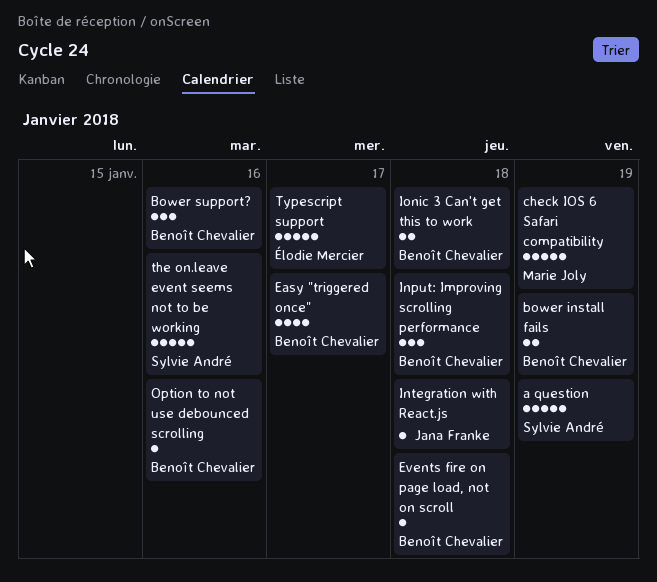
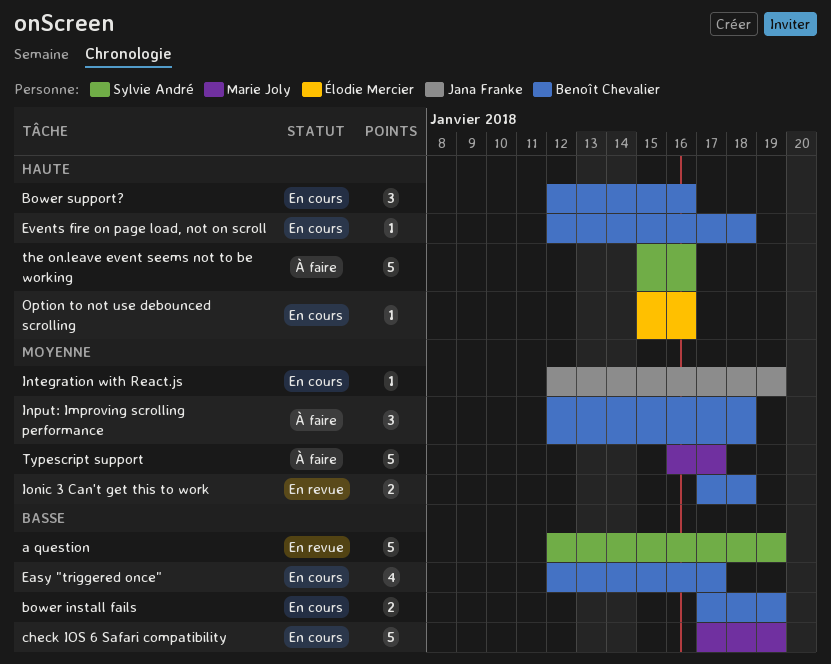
Integration with React.js, due: Jan 18 -> Jan 19
Option to not use debounced scrolling, owner: Benoît Chevalier -> Élodie Mercier
Typescript support, owner: Élodie Mercier -> Marie Joly

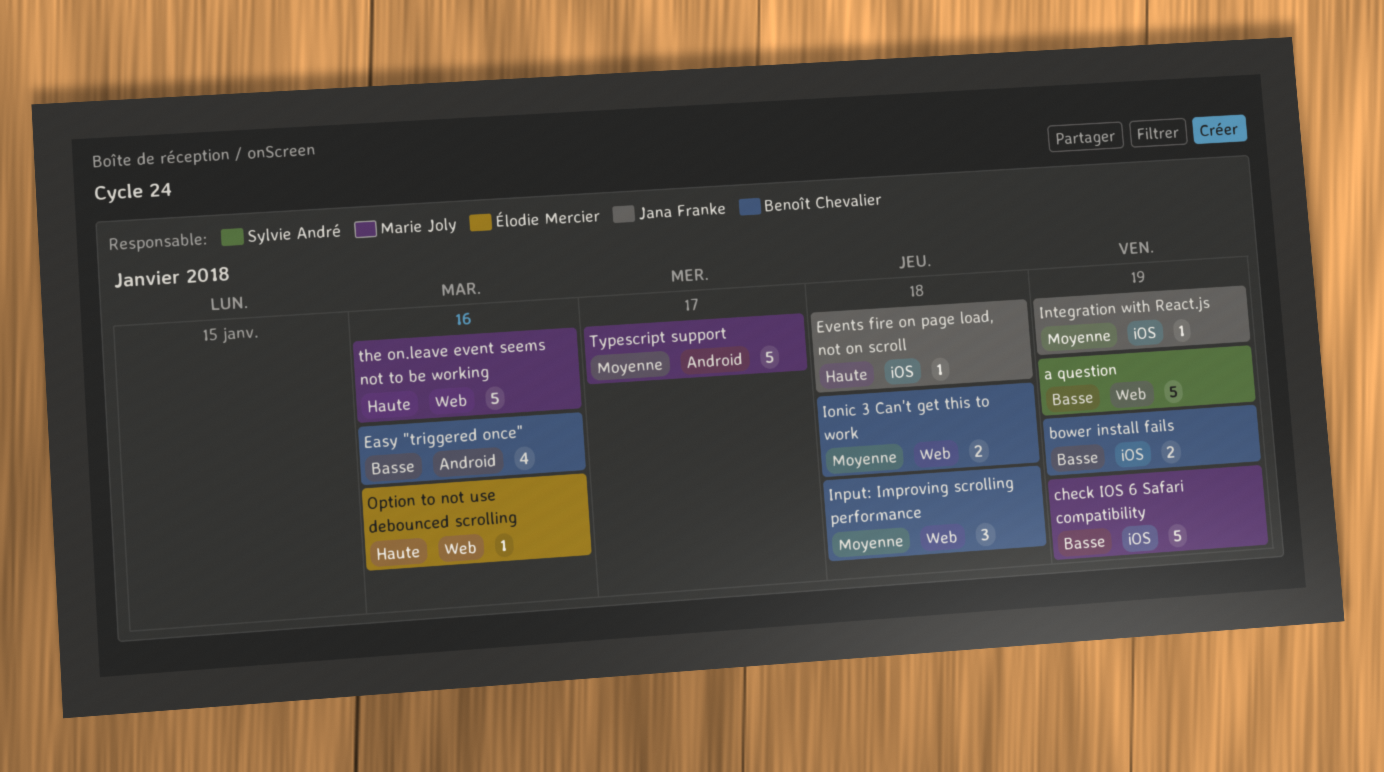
Bower support?: present -> none
Easy "triggered once", due: Jan 17 -> Jan 16
Events fire on page load, not on scroll, owner: Benoît Chevalier -> Jana Franke
the on.leave event seems not to be working, owner: Sylvie André -> Marie Joly

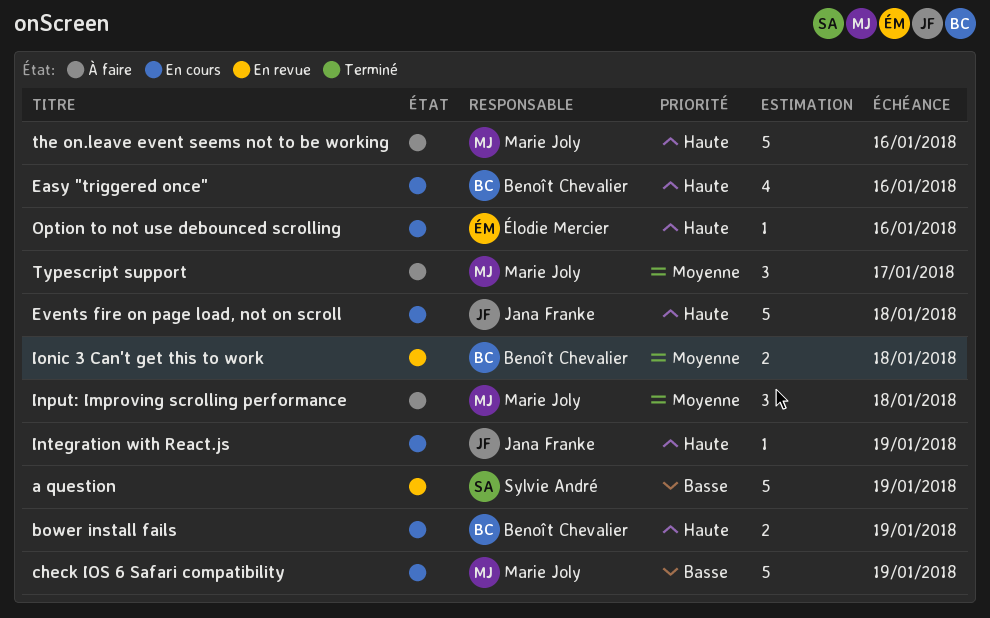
bower install fails, priority: Basse -> Haute
Easy "triggered once", priority: Basse -> Haute
Events fire on page load, not on scroll, estimate: 1 -> 5
Input: Improving scrolling performance, owner: Benoît Chevalier -> Marie Joly
Integration with React.js, priority: Moyenne -> Haute
Typescript support, estimate: 5 -> 3

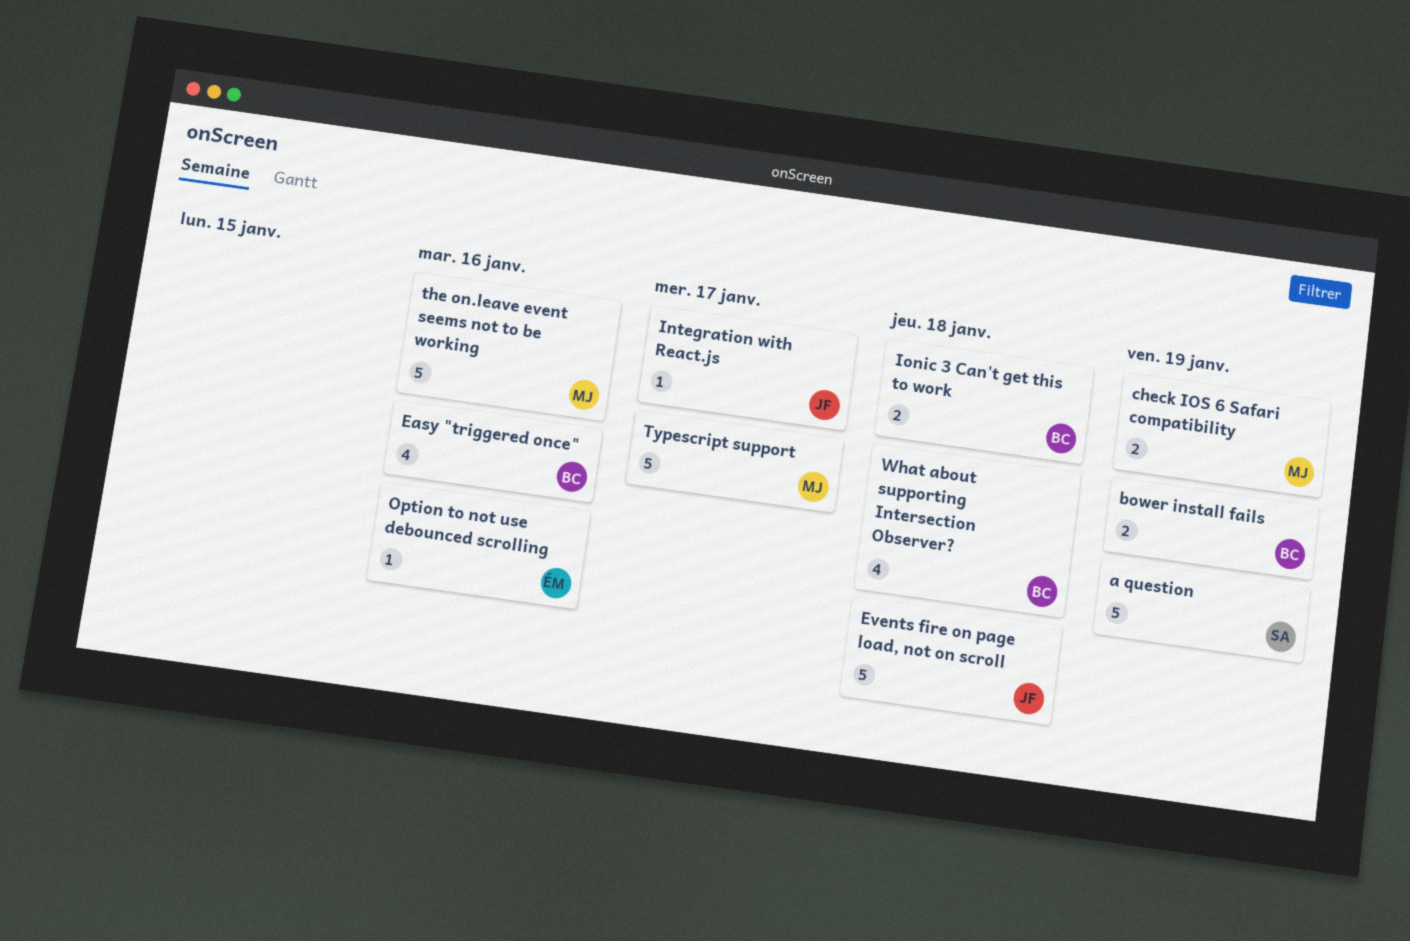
check IOS 6 Safari compatibility, estimate: 5 -> 2
Input: Improving scrolling performance: present -> none
Integration with React.js, due: Jan 19 -> Jan 17
Typescript support, estimate: 3 -> 5
What about supporting Intersection Observer?: none -> present

